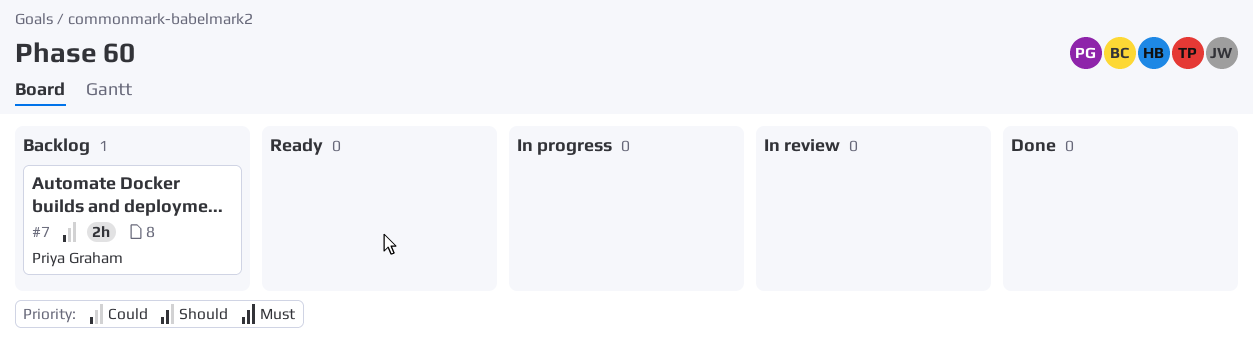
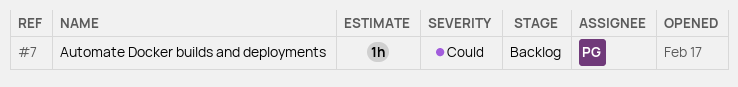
#7, estimate: 2h -> 1h

